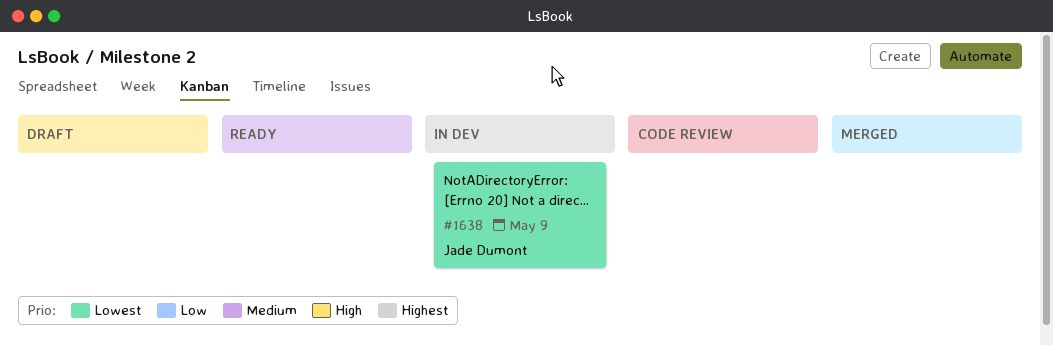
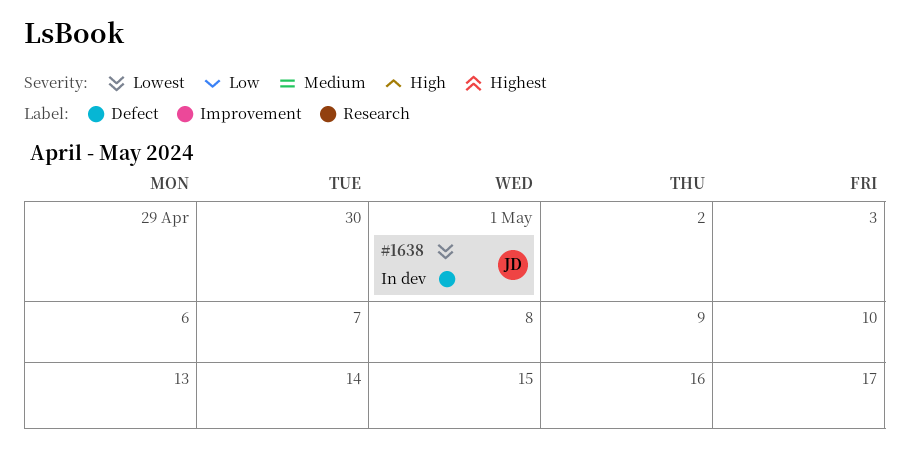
#1638, due: May 9 -> May 1

